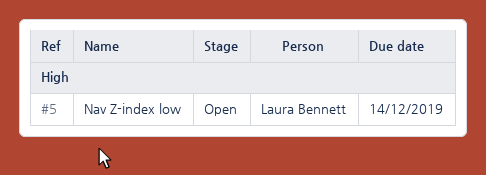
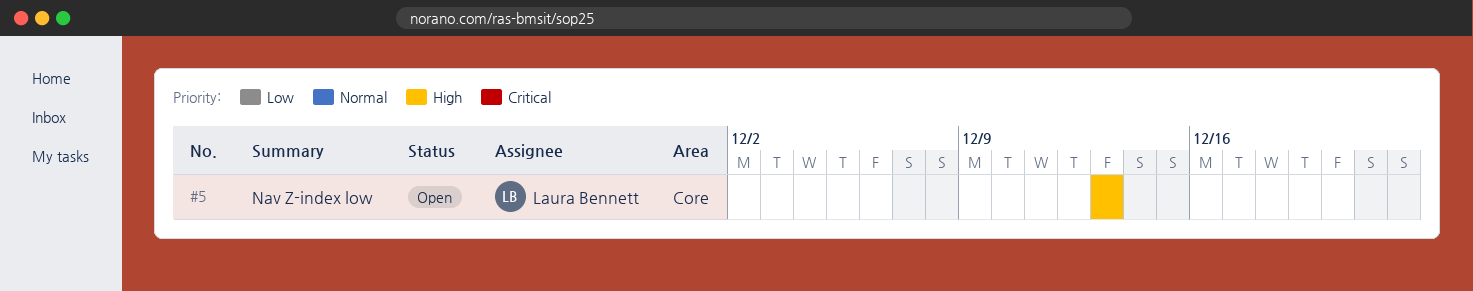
#5, due: Dec 14 -> Dec 13

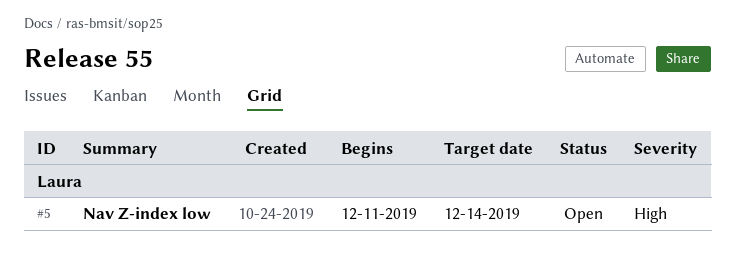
#5, start: Dec 13 -> Dec 11
#5, due: Dec 13 -> Dec 14

